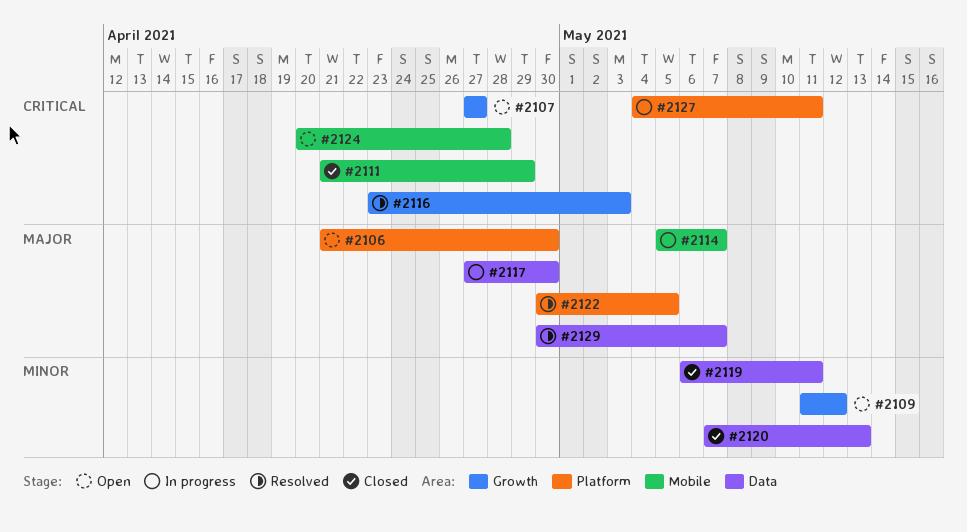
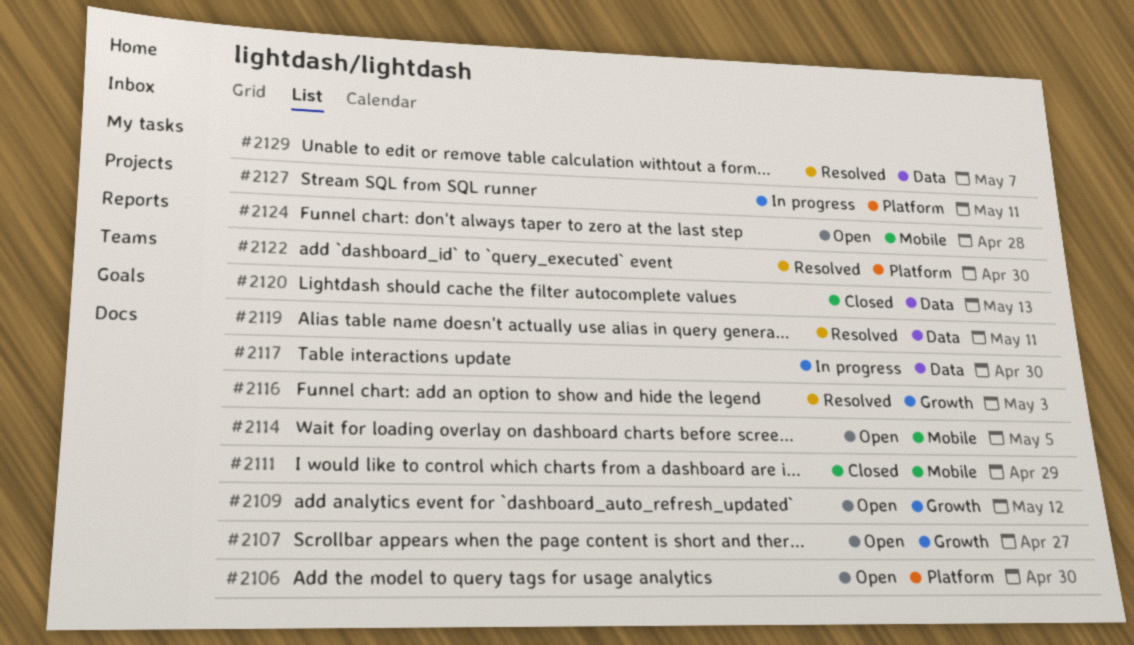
#2114, status: In progress -> Open
#2114, due: May 7 -> May 5
#2119, status: Closed -> Resolved
#2122, due: May 5 -> Apr 30

